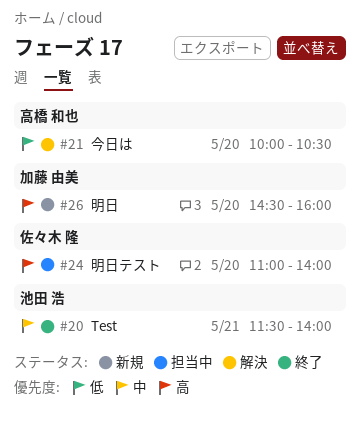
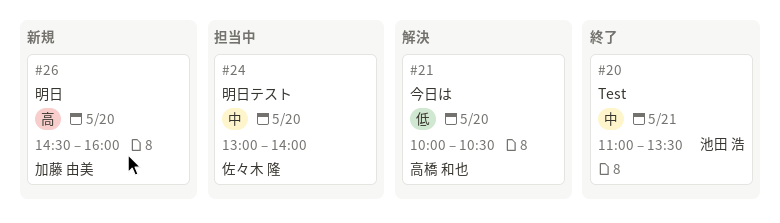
#20, begins: 11:30 -> 11:00
#20, ends: 14:00 -> 13:30
#24, priority: 高 -> 中
#24, begins: 11:00 -> 13:00

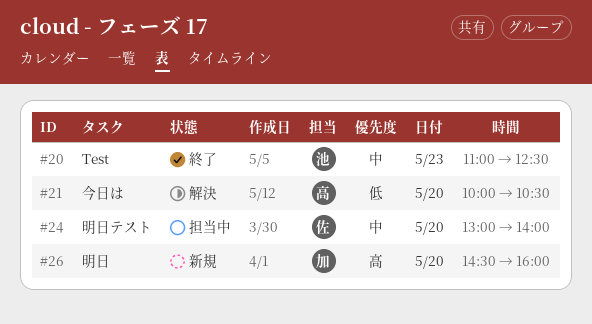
#20, day: May 21 -> May 23
#20, ends: 13:30 -> 12:30

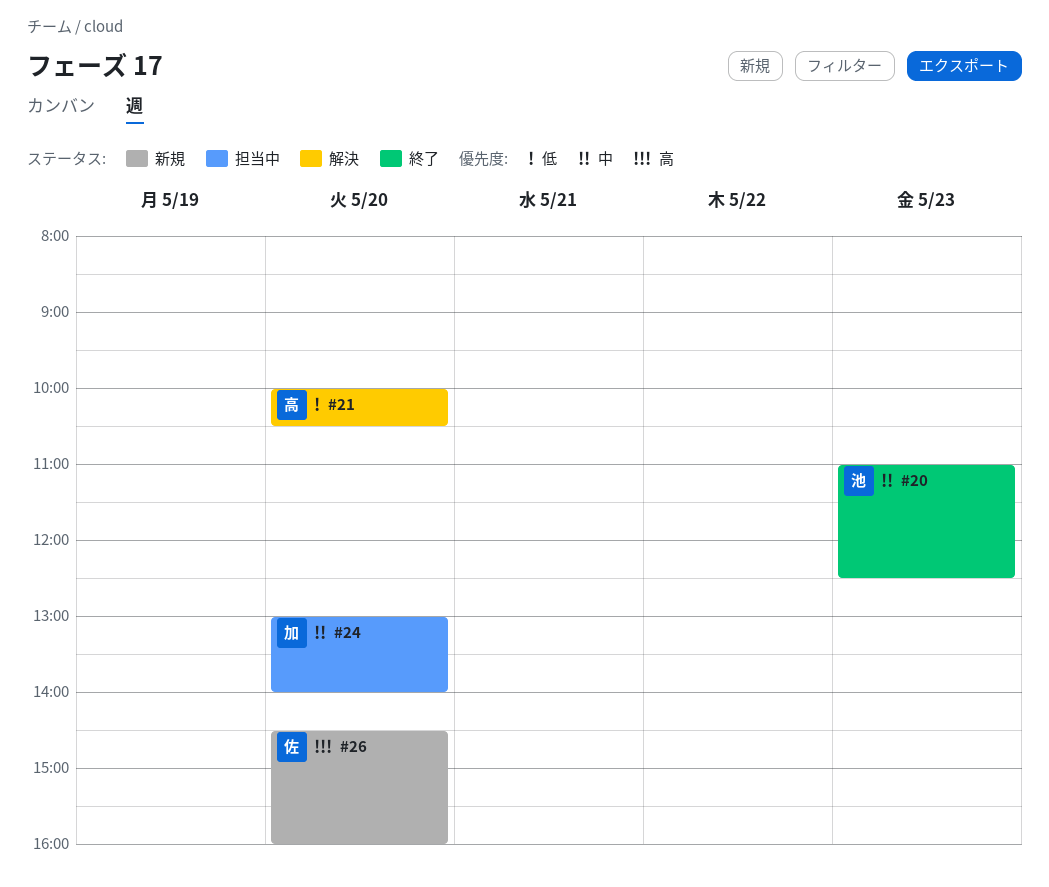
#24, owner: 佐 -> 加
#26, owner: 加 -> 佐

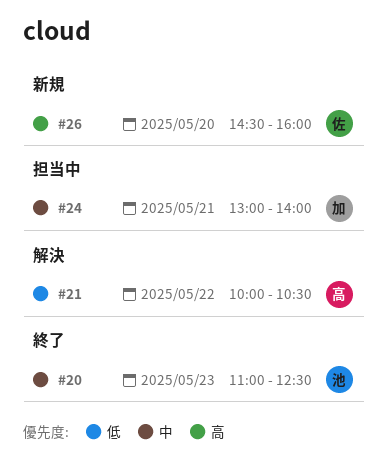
#21, day: May 20 -> May 22
#24, day: May 20 -> May 21

